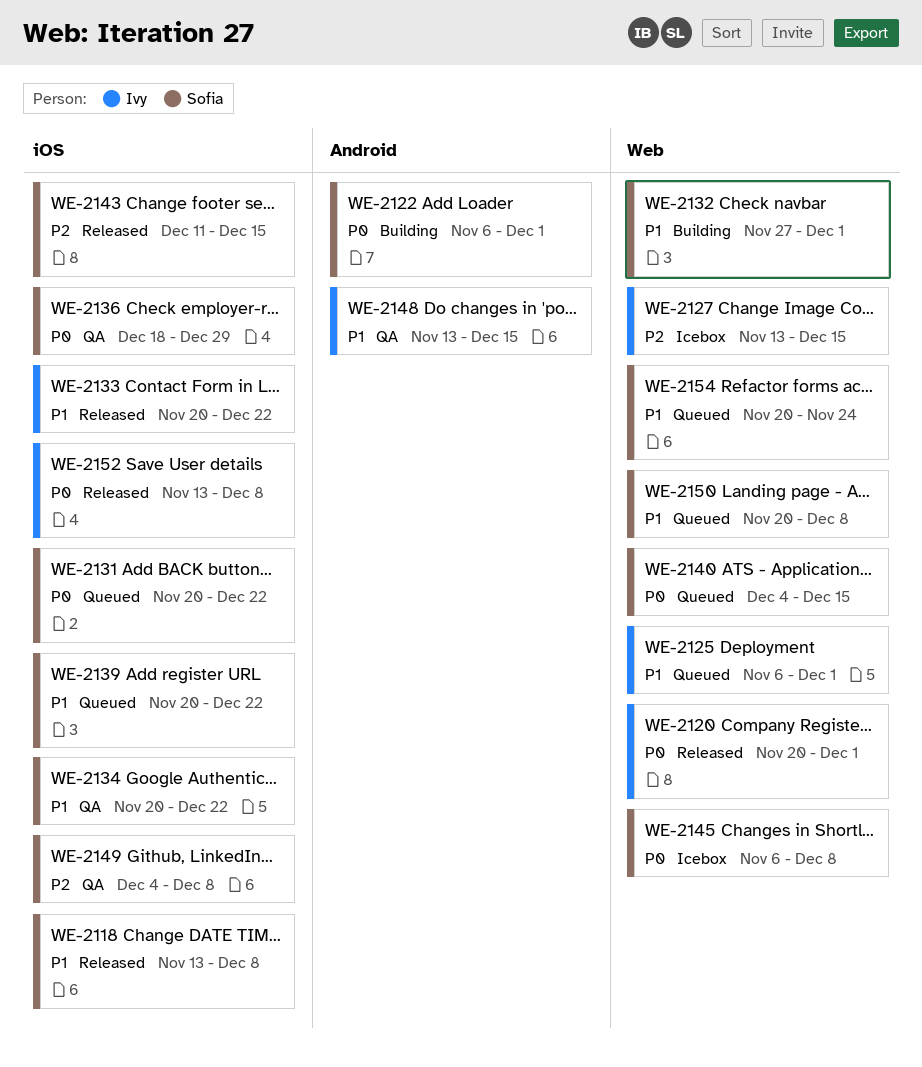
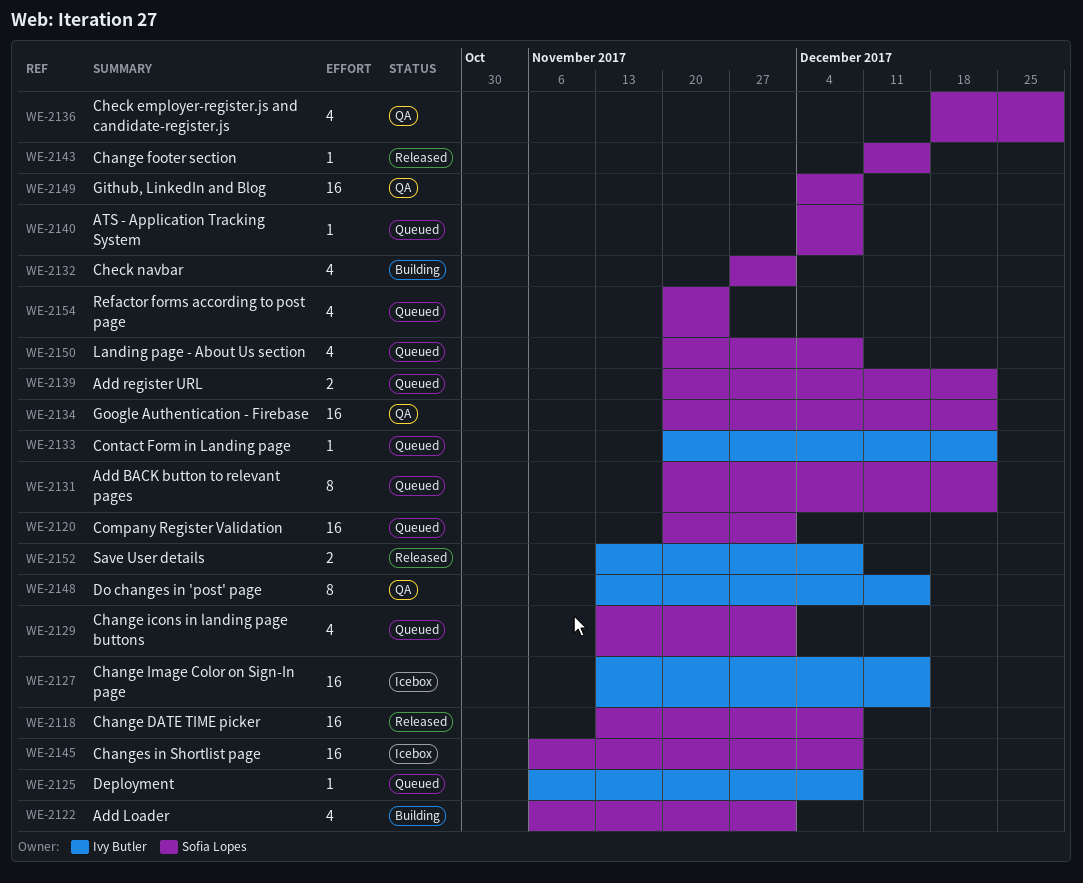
WE-2120, status: Released -> Queued
WE-2120, owner: Ivy Butler -> Sofia Lopes
WE-2125, due: Dec 1 -> Dec 8
WE-2129: none -> present
WE-2133, status: Released -> Queued
WE-2140, due: Dec 15 -> Dec 8

